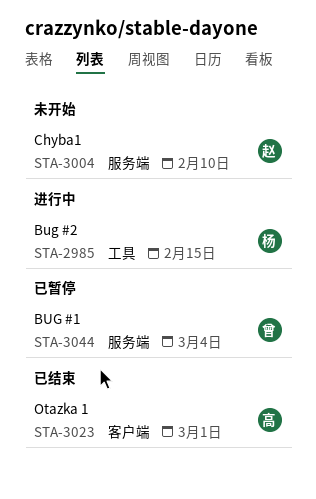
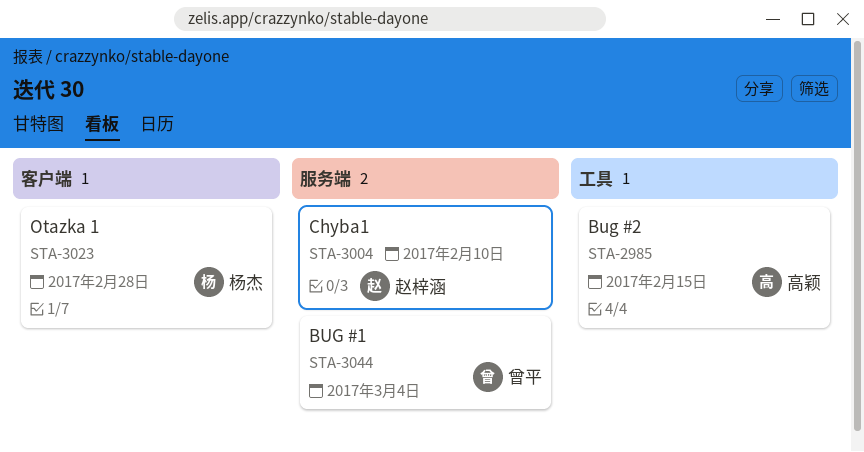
STA-2985, owner: 杨杰 -> 高颖
STA-3023, owner: 高颖 -> 杨杰
STA-3023, due: Mar 1 -> Feb 28

